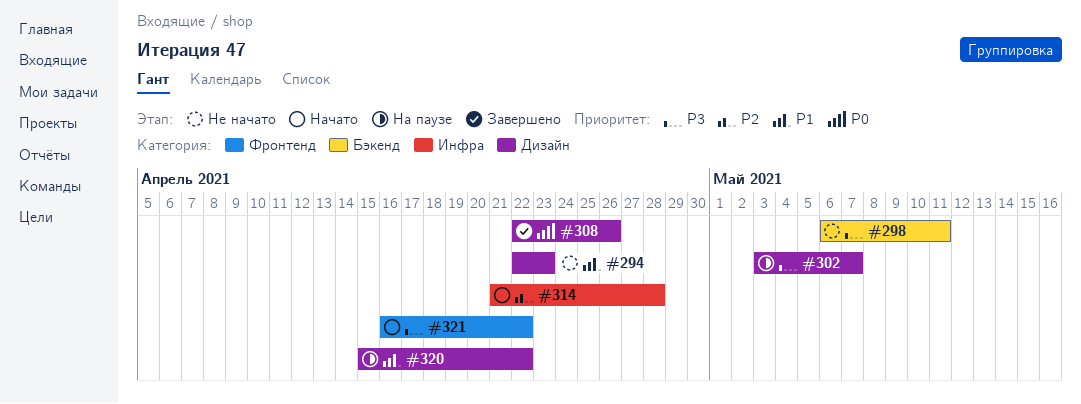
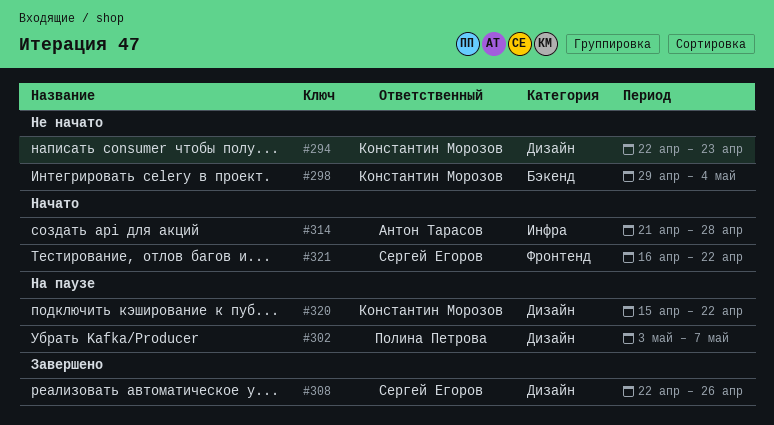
#298, start: May 6 -> Apr 29
#298, due: May 11 -> May 4

